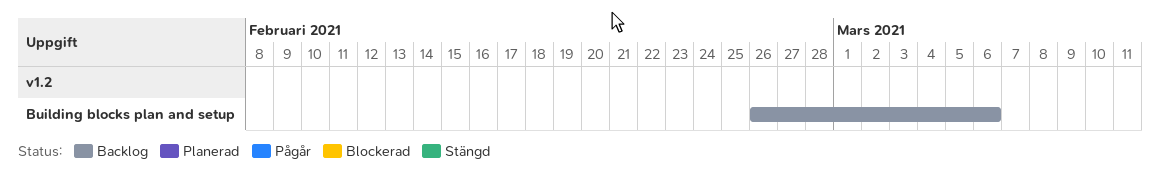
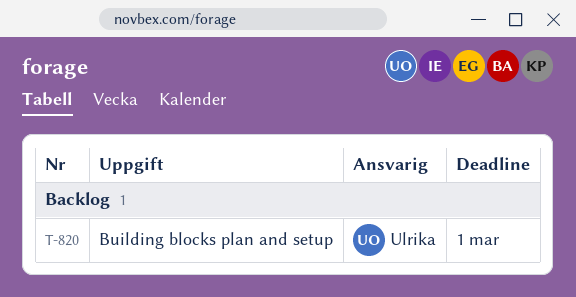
Building blocks plan and setup, due: Mar 6 -> Mar 1

